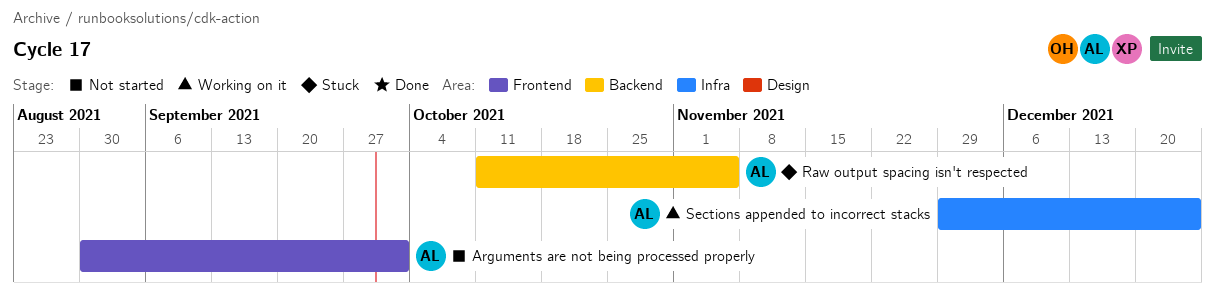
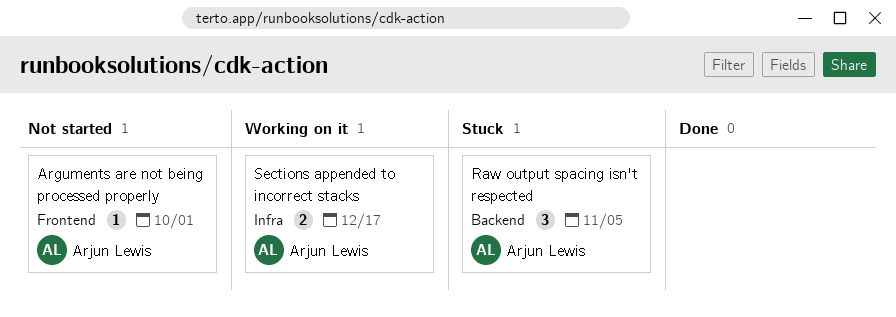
Sections appended to incorrect stacks, due: Dec 24 -> Dec 17

